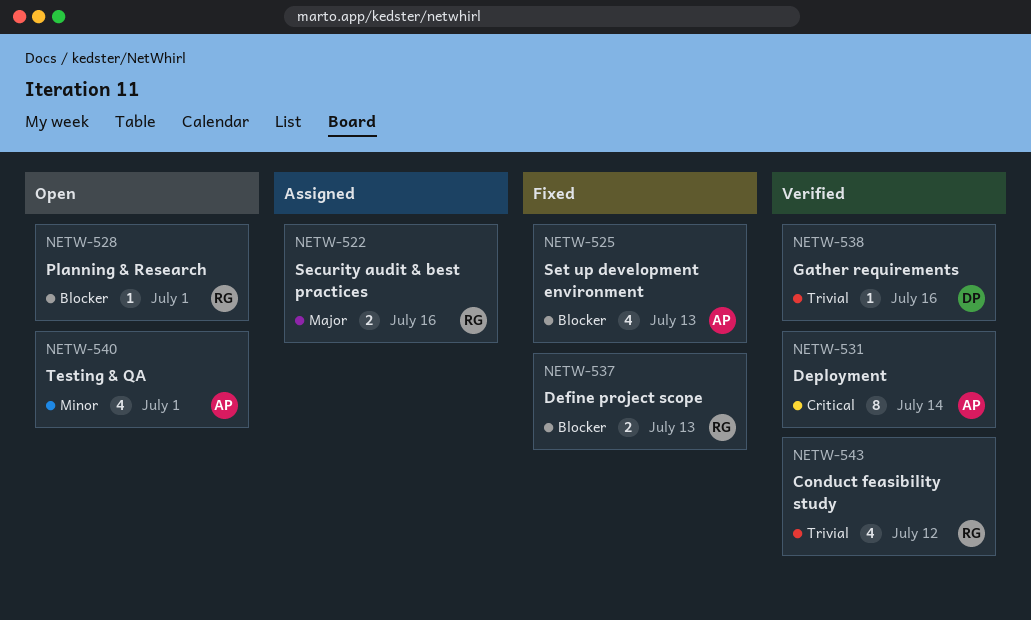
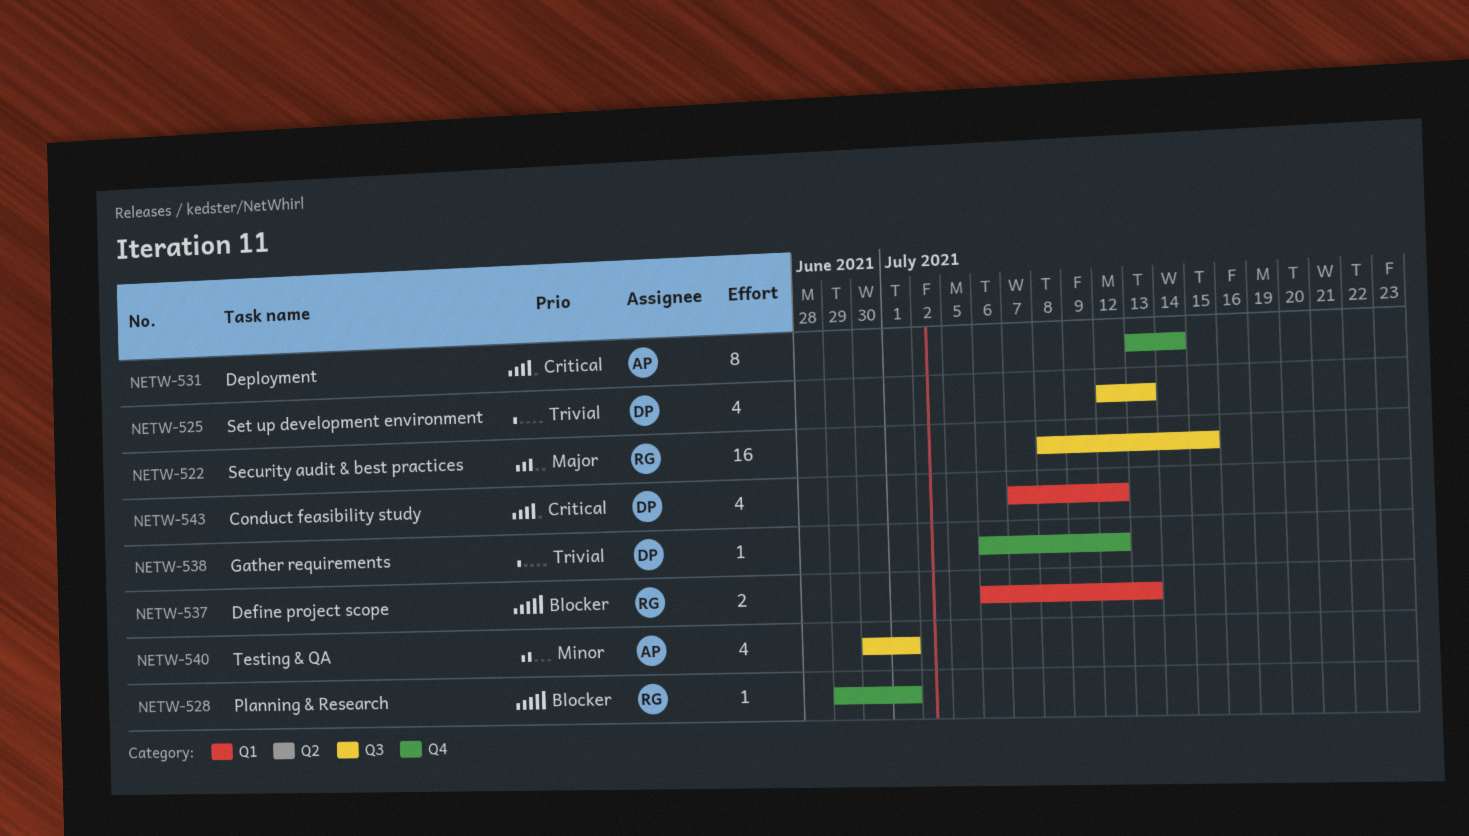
NETW-522, estimate: 2 -> 16
NETW-522, due: Jul 16 -> Jul 15
NETW-525, owner: AP -> DP
NETW-525, priority: Blocker -> Trivial
NETW-538, due: Jul 16 -> Jul 12
NETW-543, owner: RG -> DP
NETW-543, priority: Trivial -> Critical

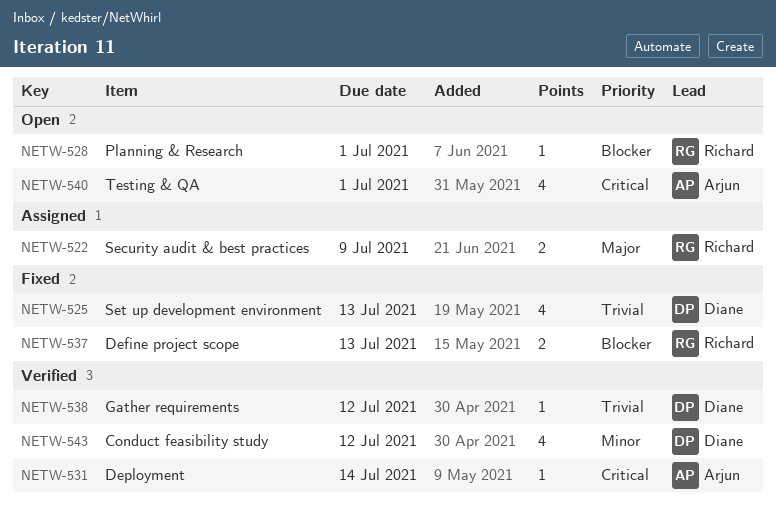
NETW-522, estimate: 16 -> 2
NETW-522, due: Jul 15 -> Jul 9
NETW-531, estimate: 8 -> 1
NETW-540, priority: Minor -> Critical
NETW-543, priority: Critical -> Minor

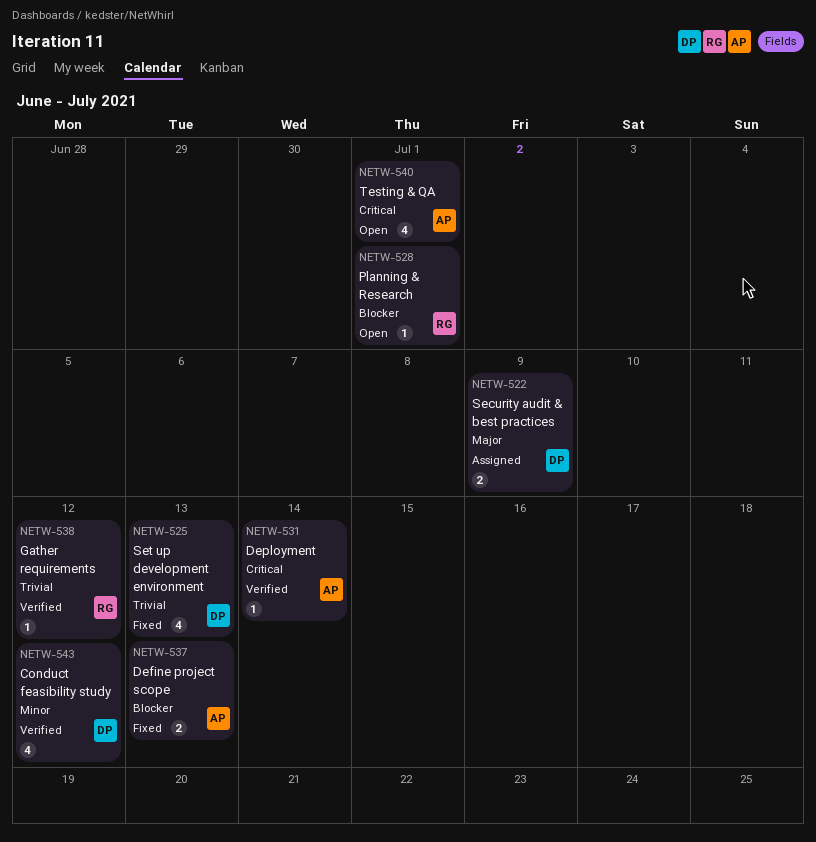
NETW-522, owner: Richard -> Diane
NETW-537, owner: Richard -> Arjun
NETW-538, owner: Diane -> Richard

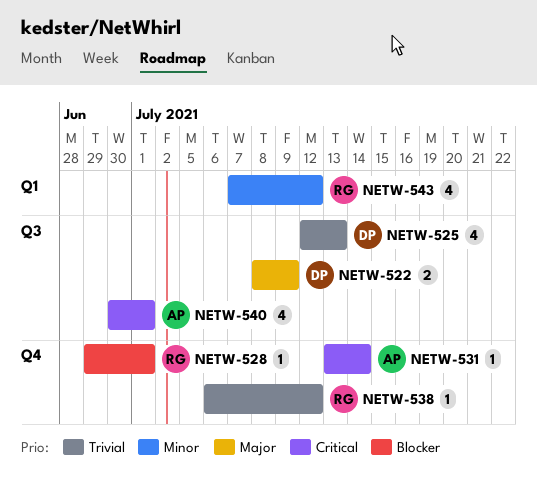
NETW-537: present -> none
NETW-543, owner: DP -> RG

